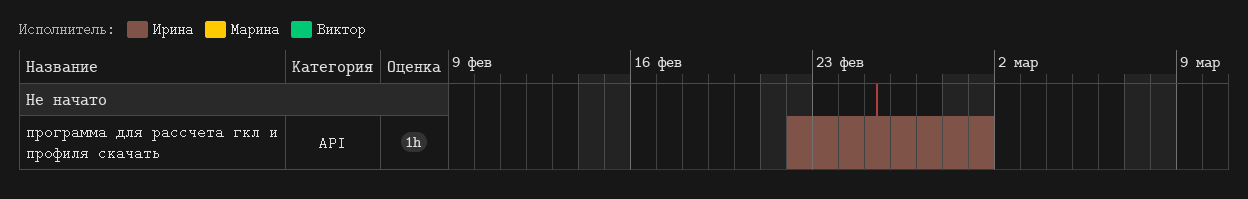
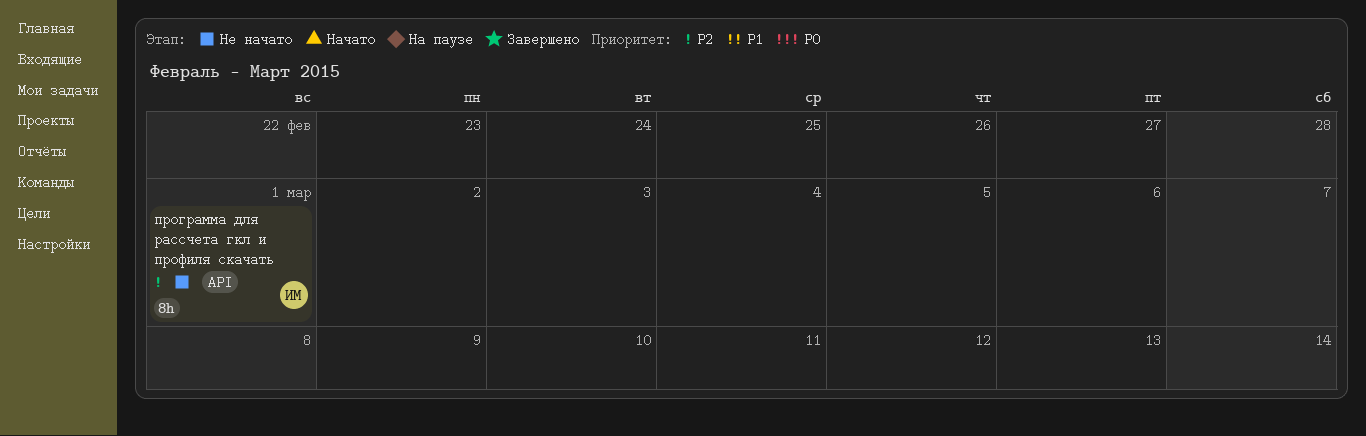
программа для рассчета гкл и профиля скачать, estimate: 1h -> 8h

